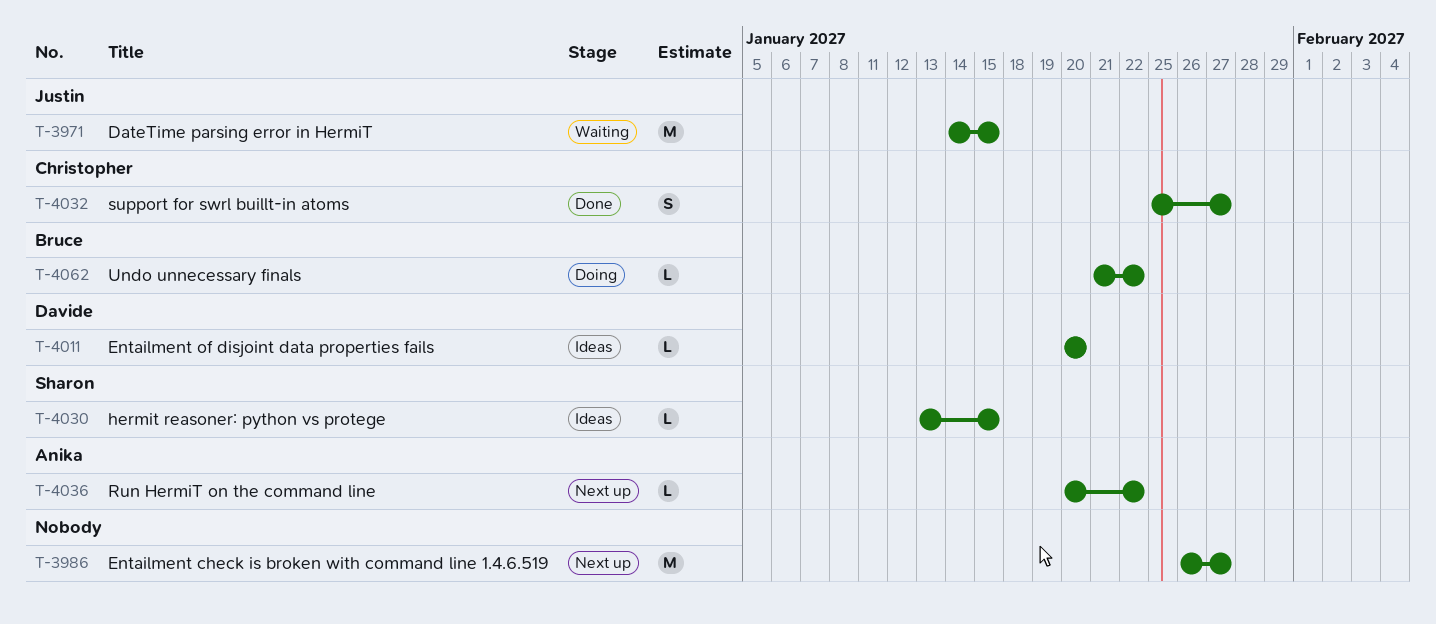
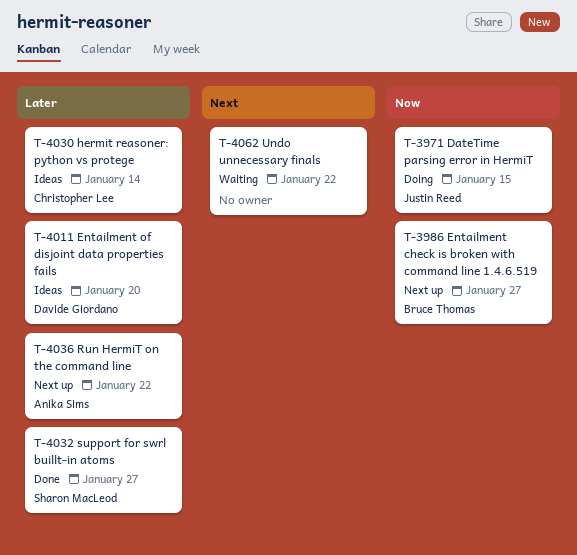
T-3971, status: Waiting -> Doing
T-3986, owner: none -> Bruce Thomas
T-4030, owner: Sharon MacLeod -> Christopher Lee
T-4030, due: Jan 15 -> Jan 14
T-4032, owner: Christopher Lee -> Sharon MacLeod
T-4062, status: Doing -> Waiting
T-4062, owner: Bruce Thomas -> none

